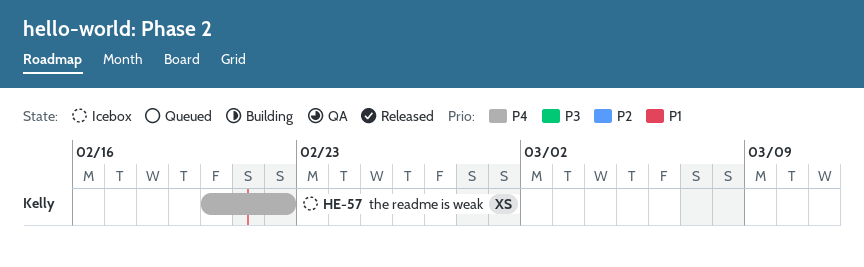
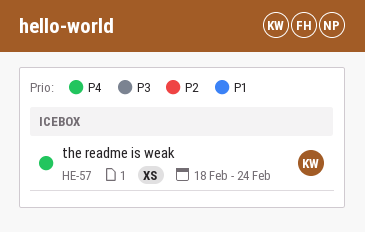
HE-57, start: Feb 20 -> Feb 18
HE-57, due: Feb 22 -> Feb 24

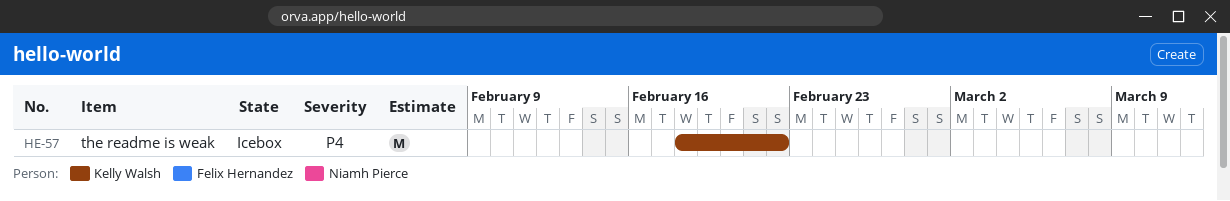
HE-57, estimate: XS -> M
HE-57, due: Feb 24 -> Feb 22

